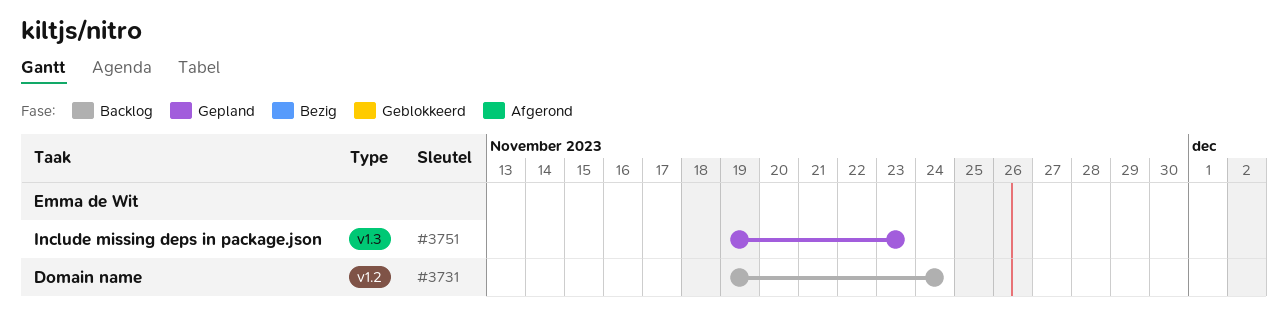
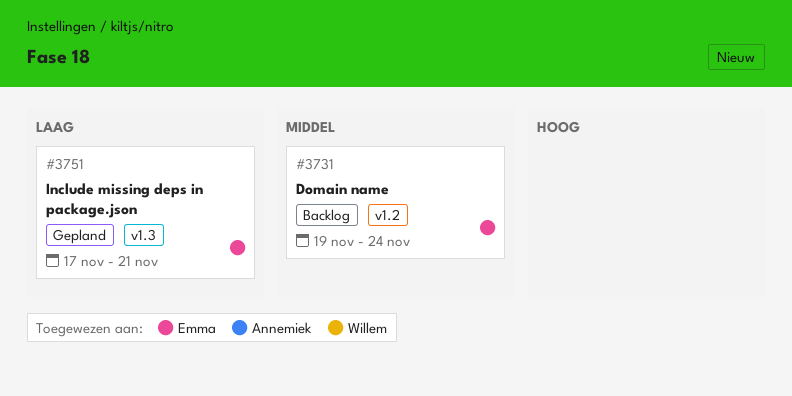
#3751, start: Nov 19 -> Nov 17
#3751, due: Nov 23 -> Nov 21

